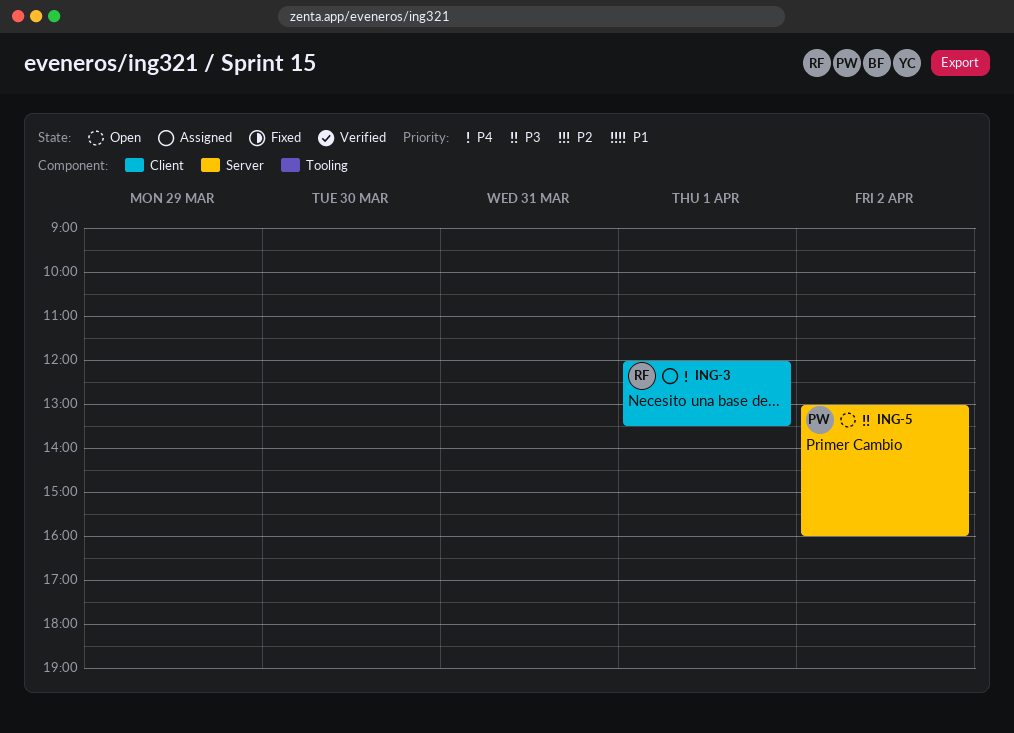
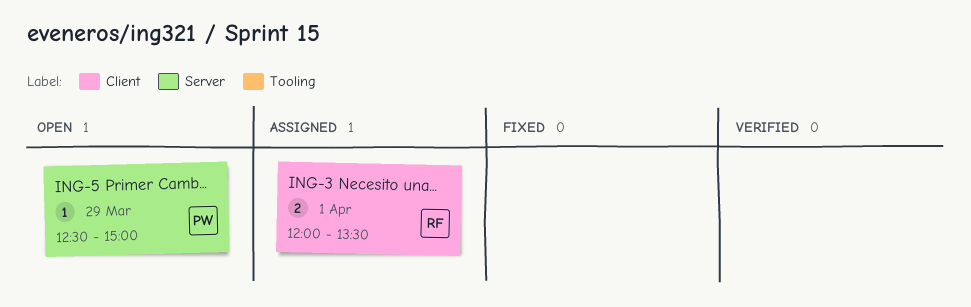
ING-5, day: Apr 2 -> Mar 29
ING-5, begins: 13:00 -> 12:30
ING-5, ends: 16:00 -> 15:00

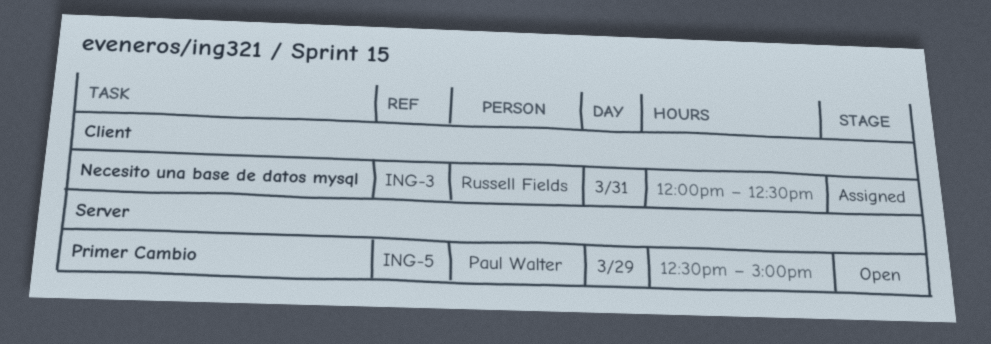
ING-3, day: Apr 1 -> Mar 31
ING-3, ends: 13:30 -> 12:30

